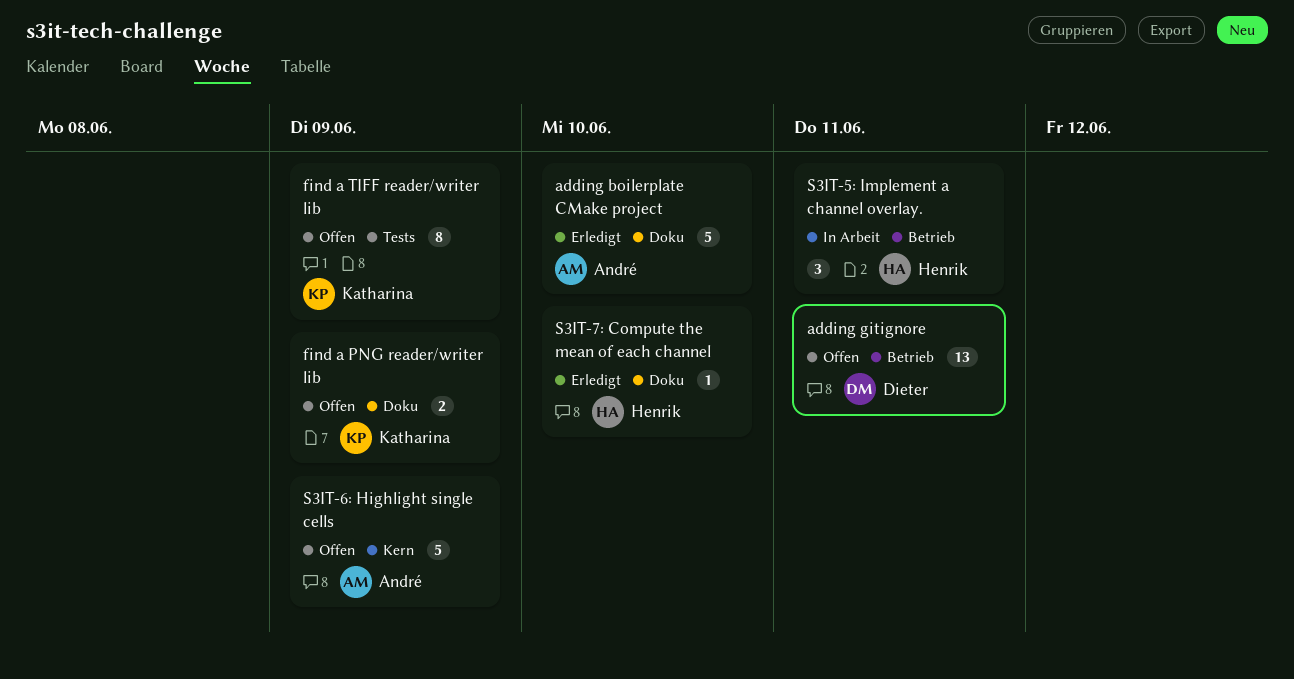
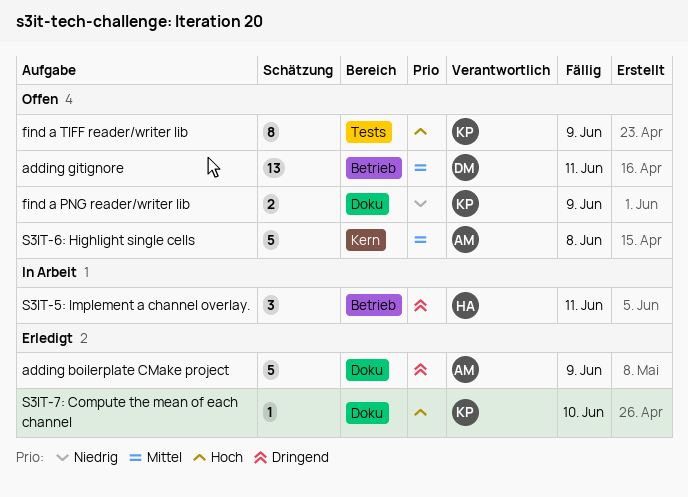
adding boilerplate CMake project, due: Jun 10 -> Jun 9
S3IT-6: Highlight single cells, due: Jun 9 -> Jun 8
S3IT-7: Compute the mean of each channel, owner: Henrik -> Katharina

